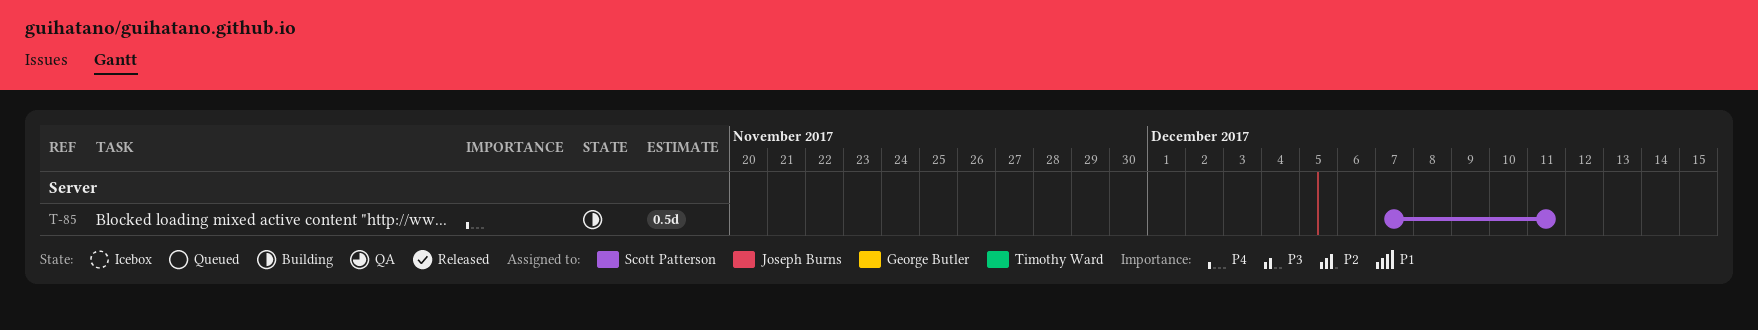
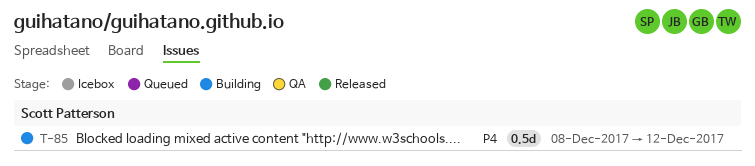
T-85, start: Dec 7 -> Dec 8
T-85, due: Dec 11 -> Dec 12

